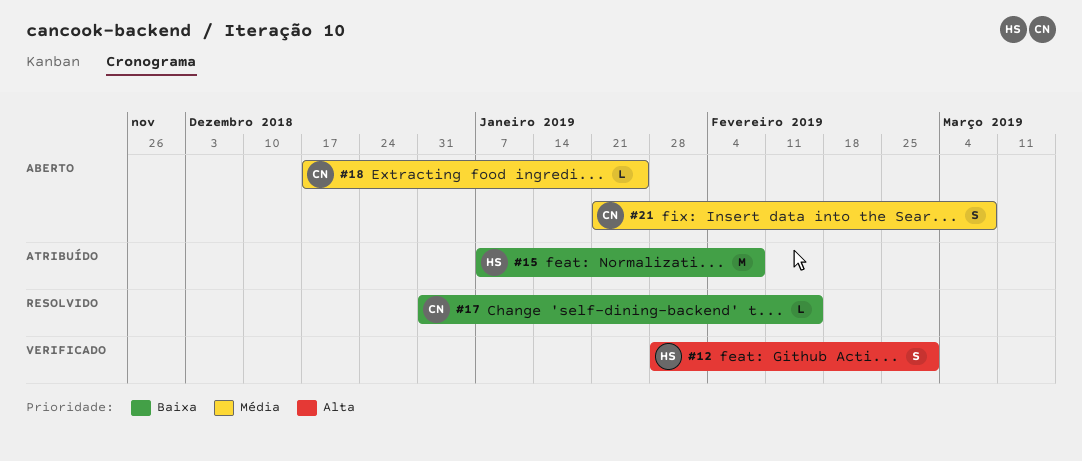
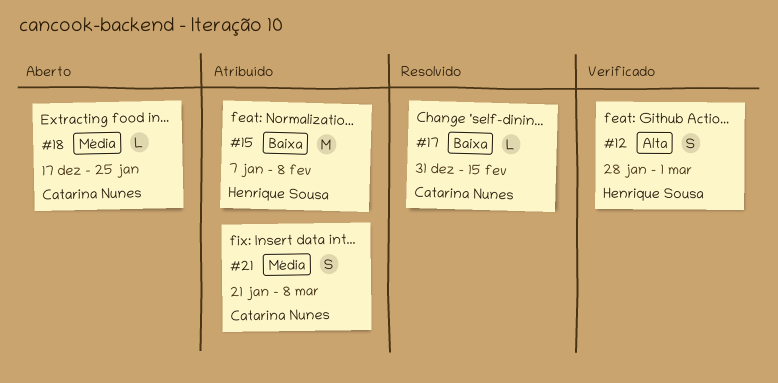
#21, status: Aberto -> Atribuído

